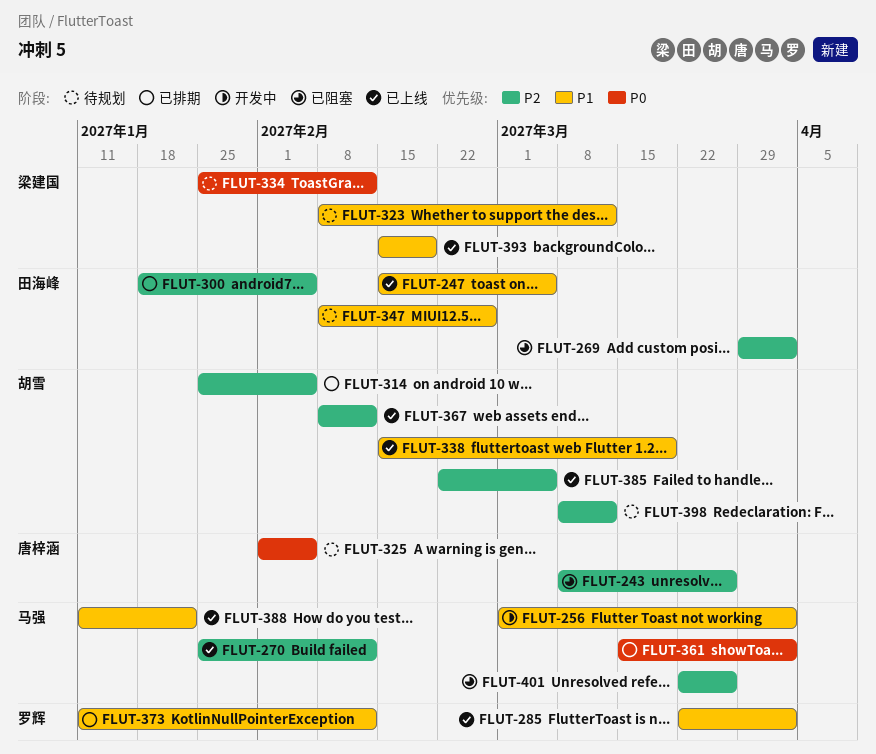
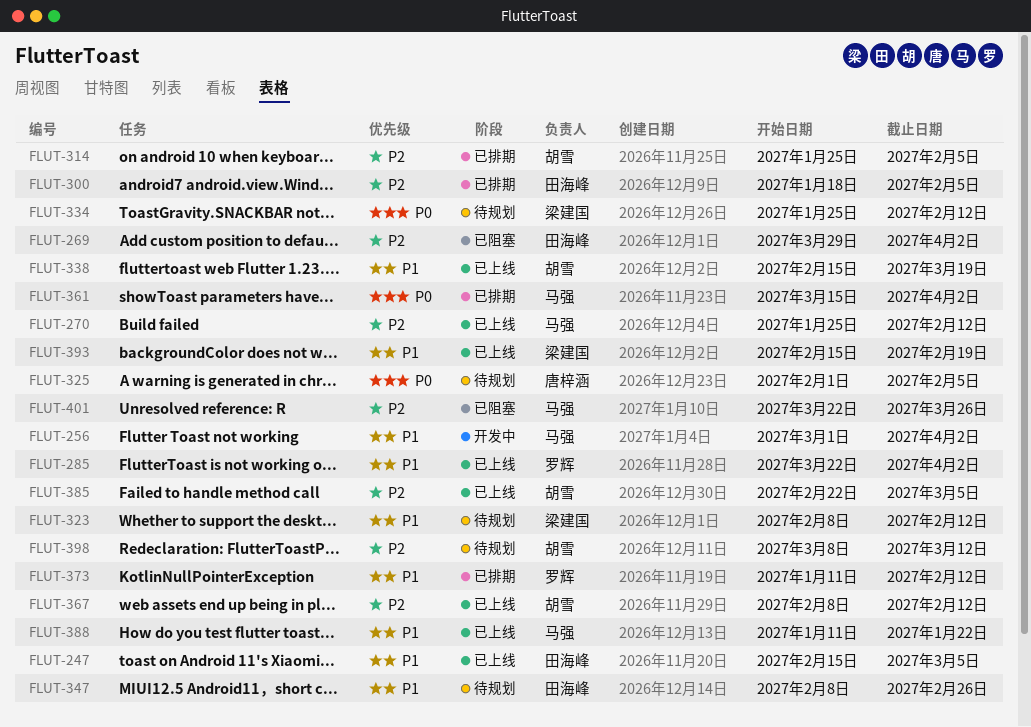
FLUT-243: present -> none
FLUT-323, due: Mar 12 -> Feb 12

